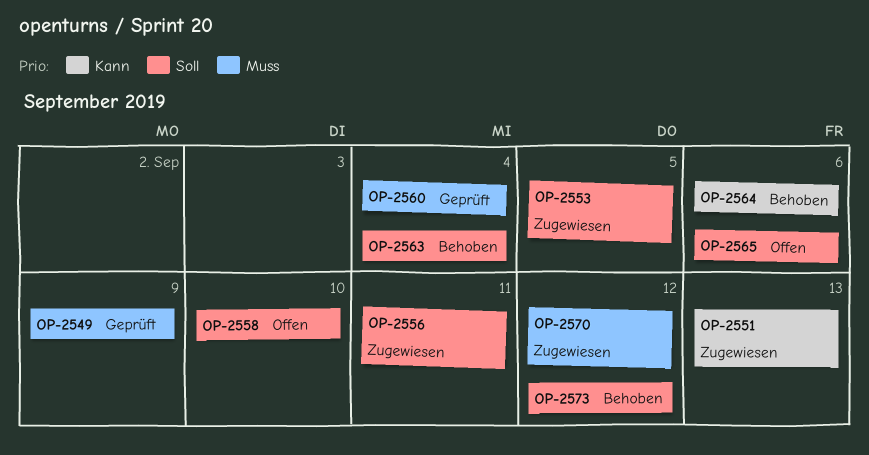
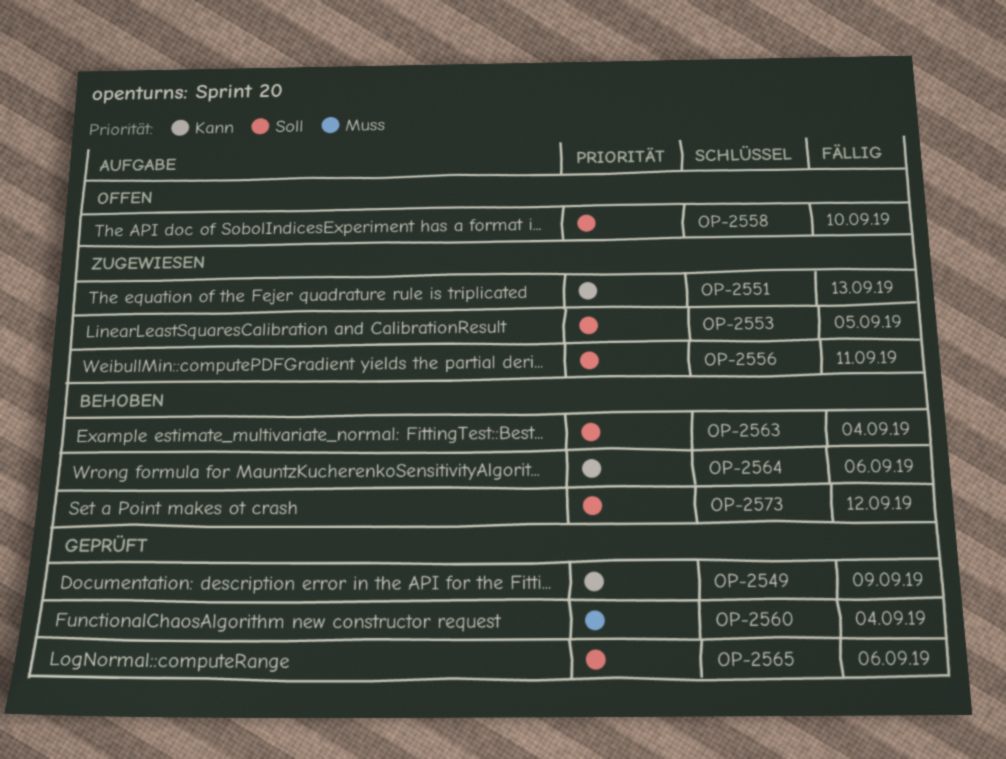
OP-2549, priority: Muss -> Kann
OP-2565, status: Offen -> Geprüft
OP-2570: present -> none

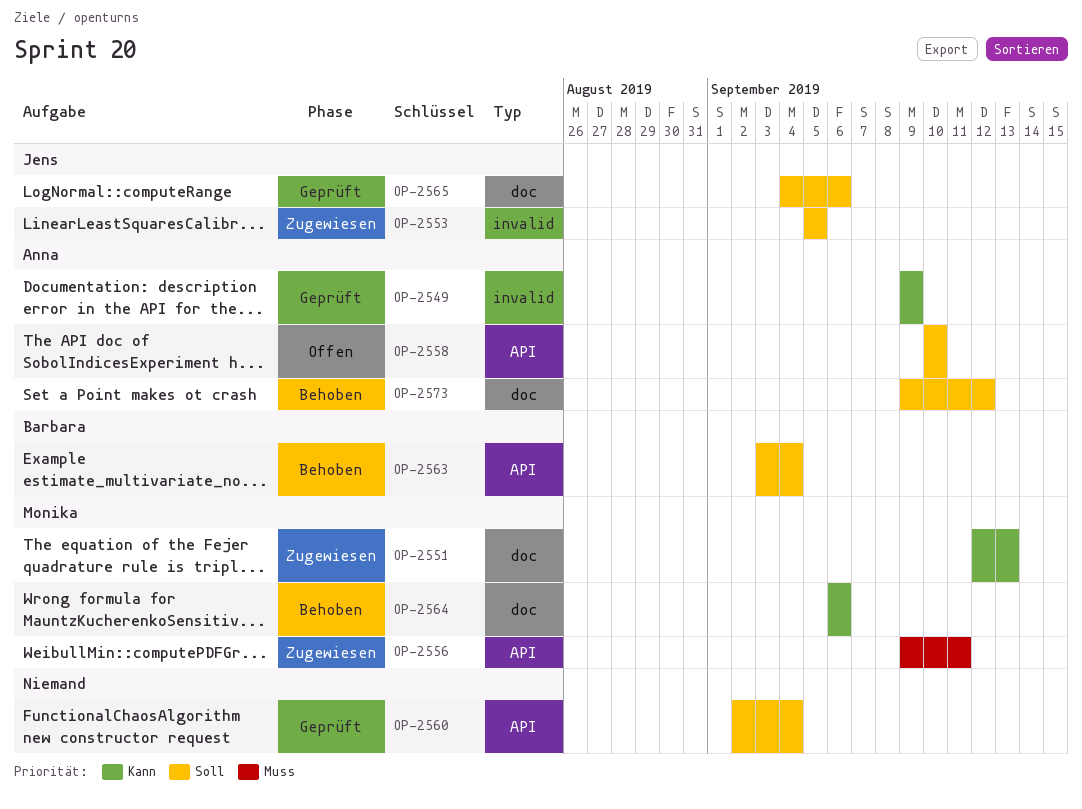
OP-2556, priority: Soll -> Muss
OP-2560, priority: Muss -> Soll

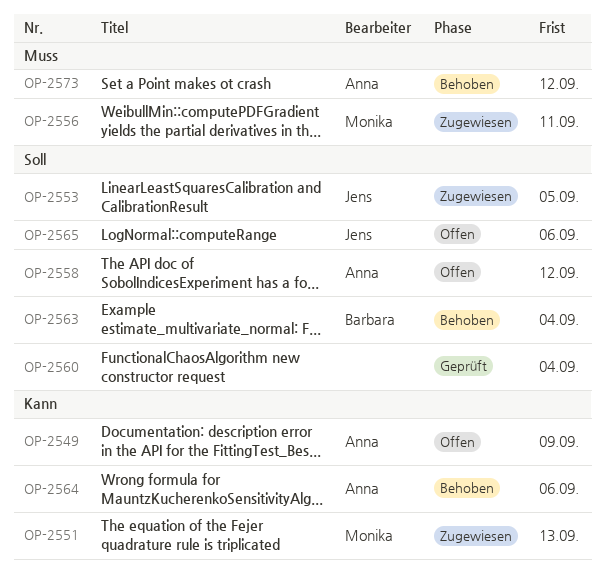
OP-2549, status: Geprüft -> Offen
OP-2558, due: Sep 10 -> Sep 12
OP-2564, owner: Monika -> Anna
OP-2565, status: Geprüft -> Offen
OP-2573, priority: Soll -> Muss

